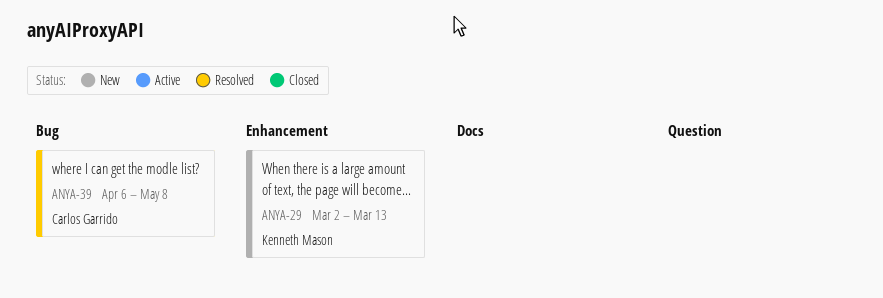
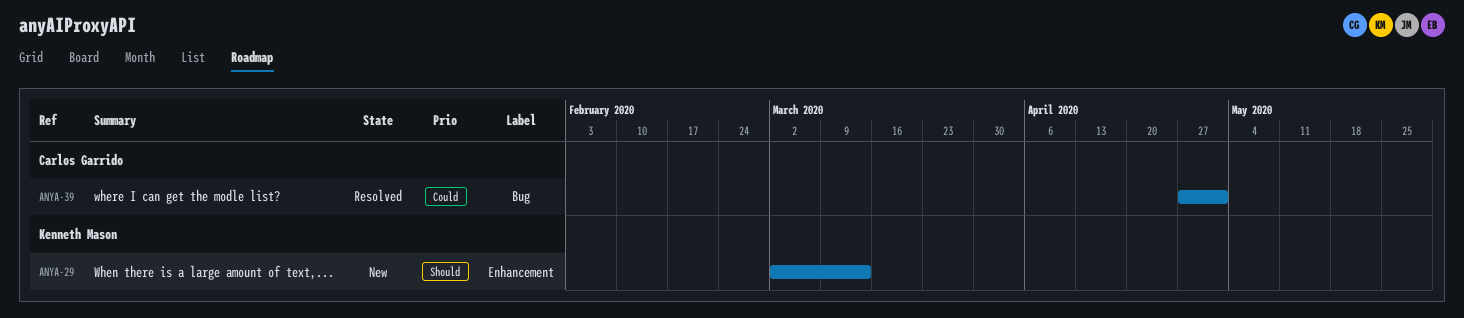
ANYA-39, start: Apr 6 -> Apr 27
ANYA-39, due: May 8 -> May 1

